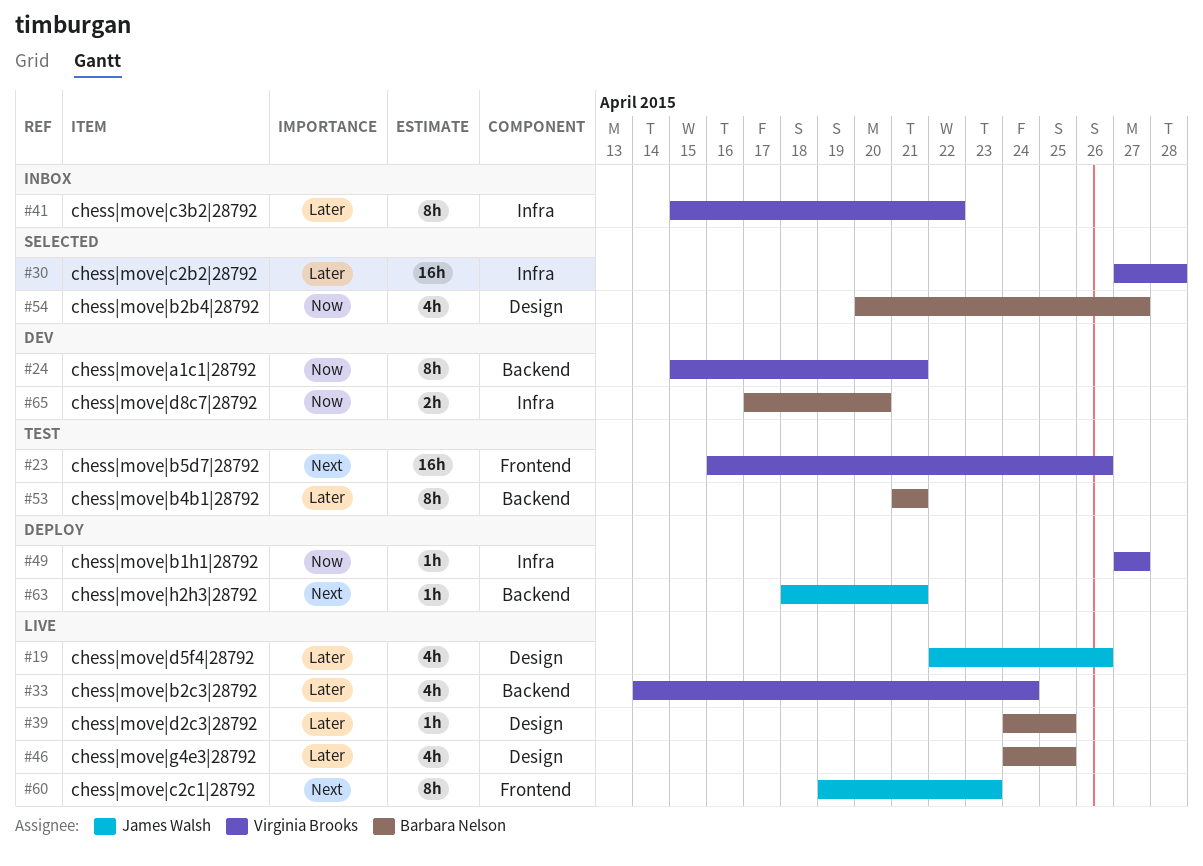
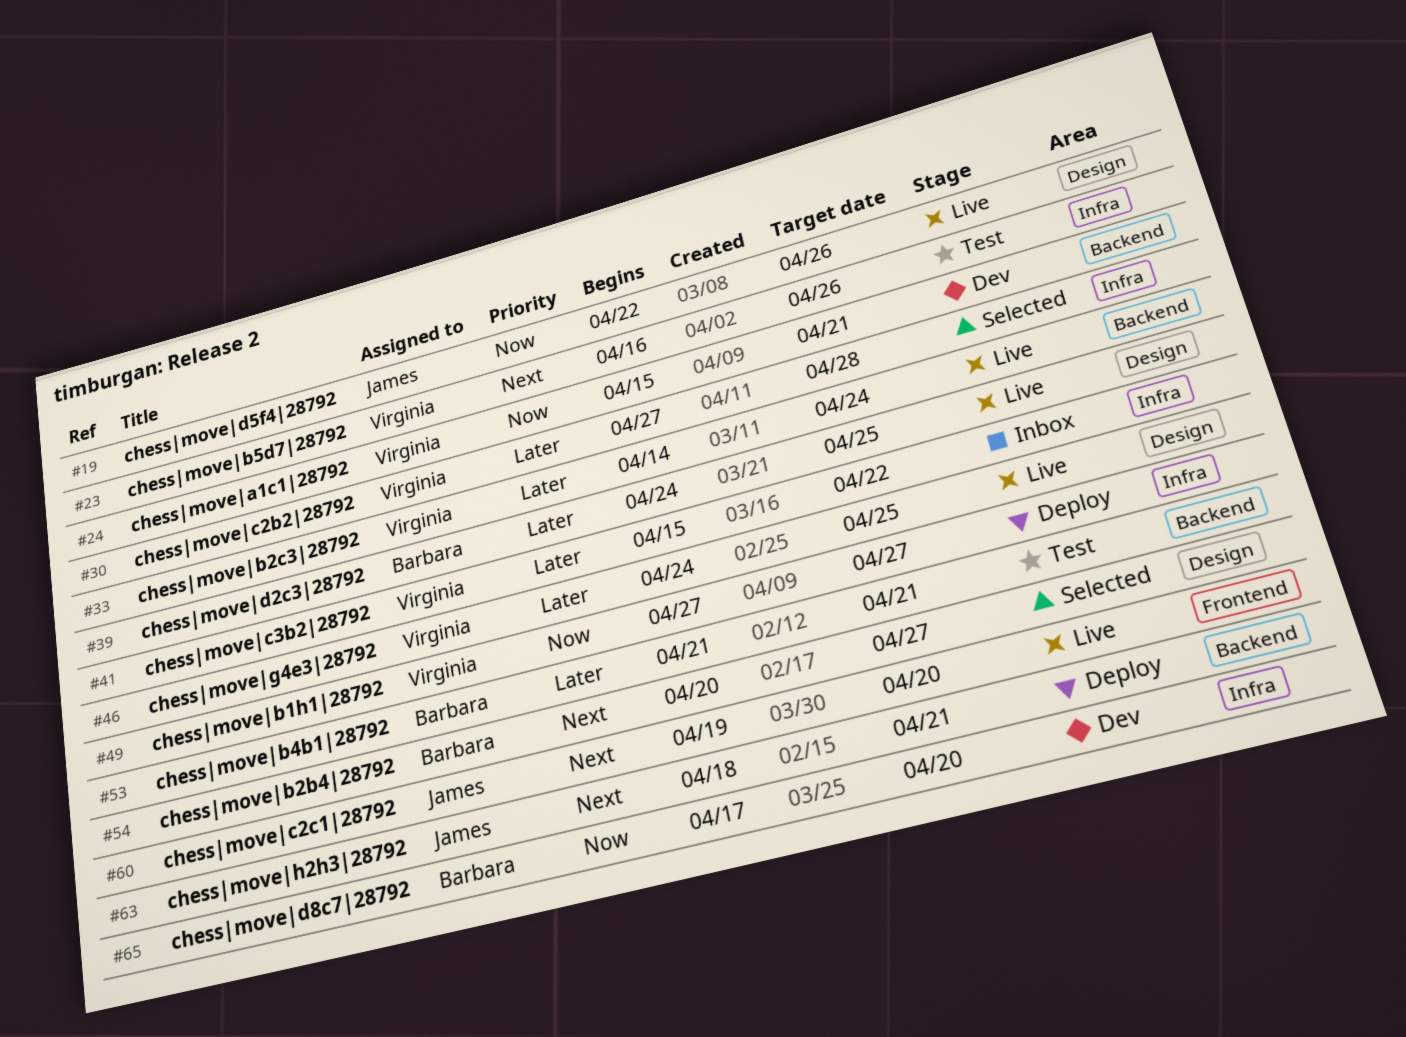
#19, priority: Later -> Now
#23, label: Frontend -> Infra
#46, owner: Barbara Nelson -> Virginia Brooks
#54, priority: Now -> Next
#60, due: Apr 23 -> Apr 20

